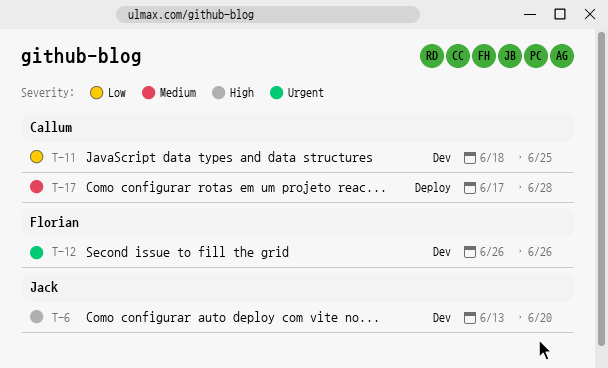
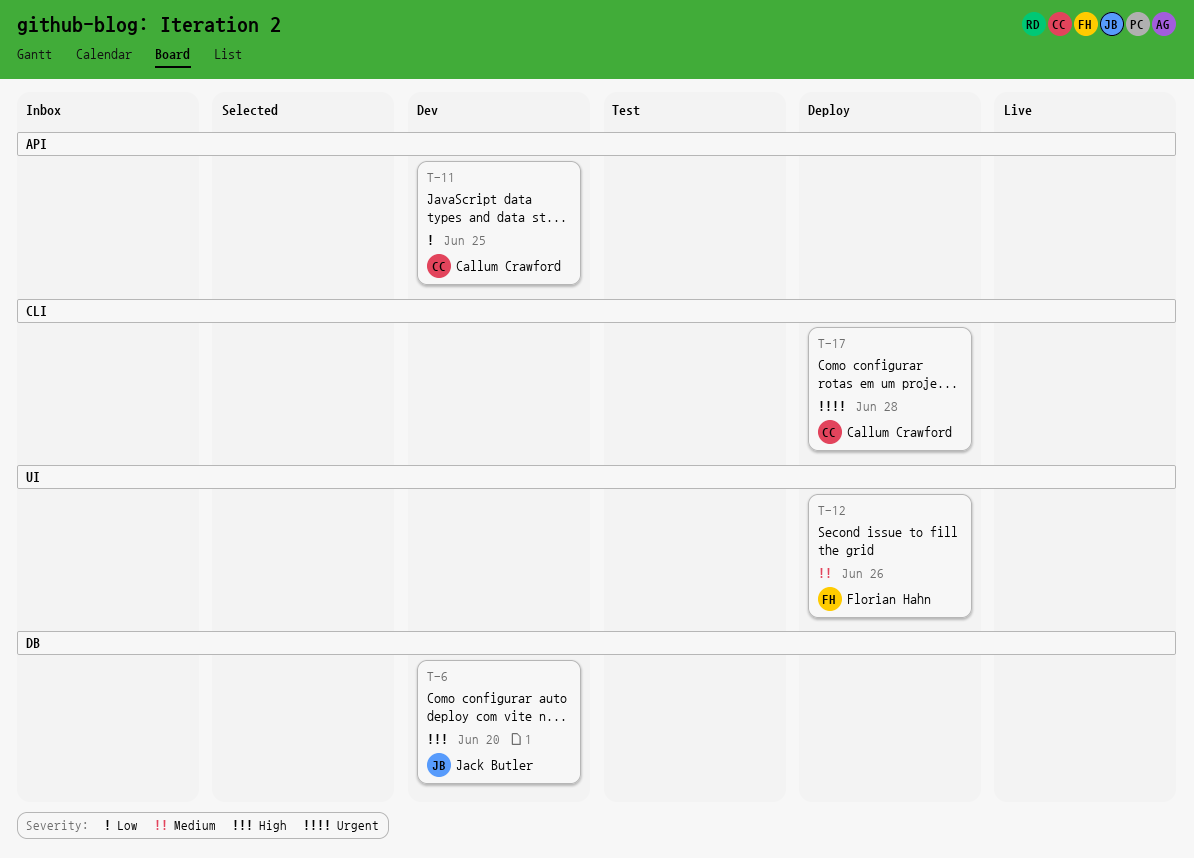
T-12, status: Dev -> Deploy
T-12, priority: Urgent -> Medium
T-17, priority: Medium -> Urgent

